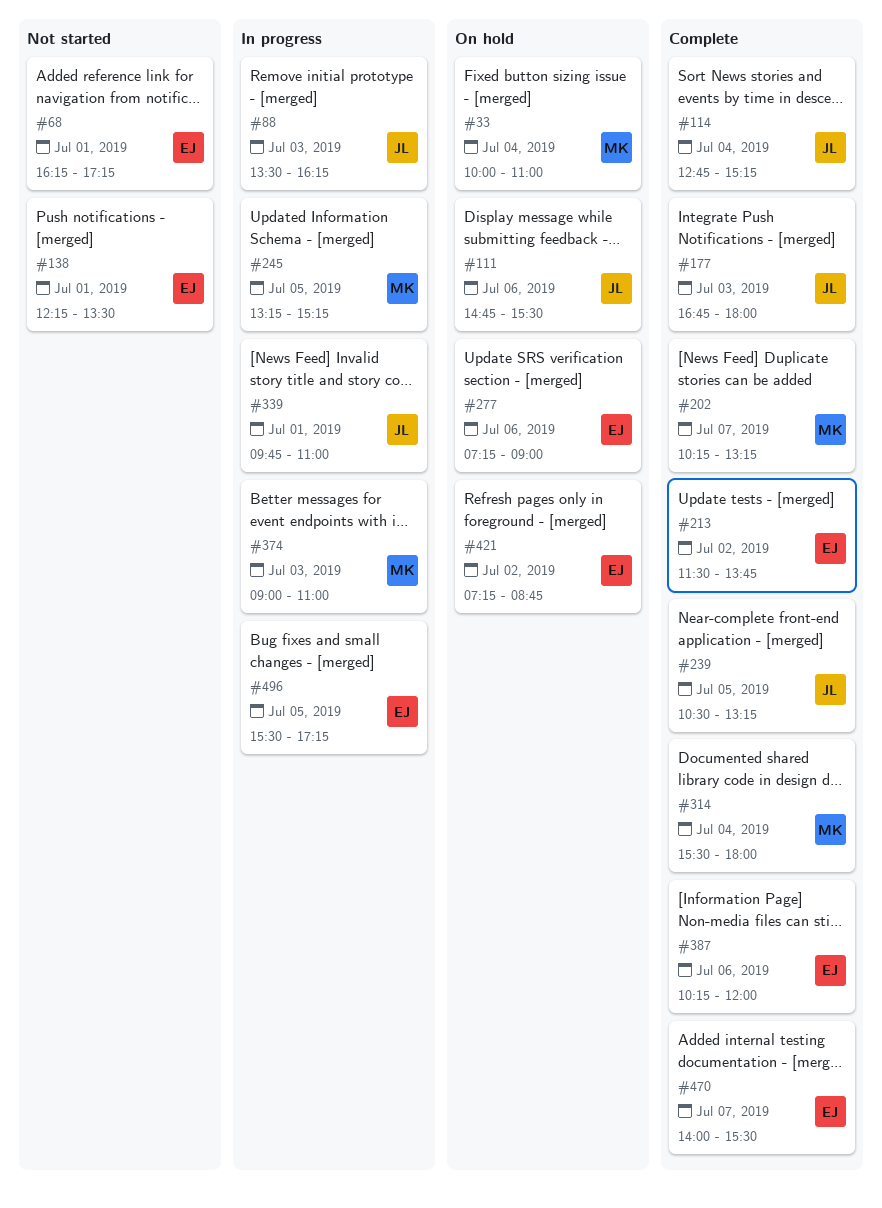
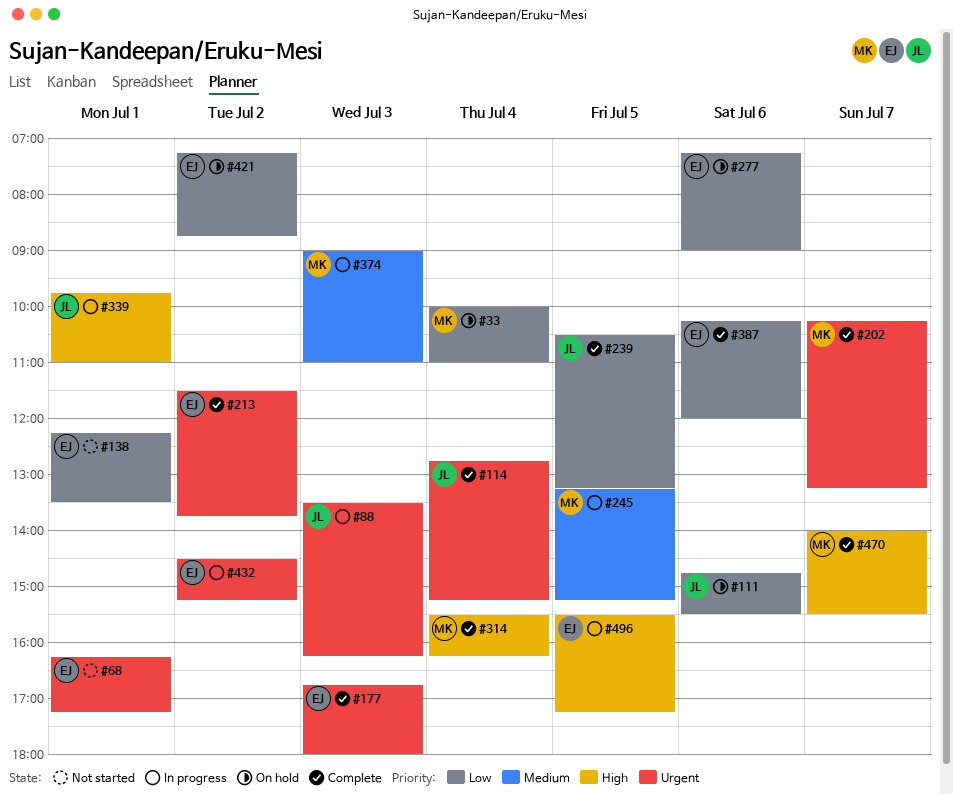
#177, owner: JL -> EJ
#314, ends: 18:00 -> 16:15
#432: none -> present
#470, owner: EJ -> MK

